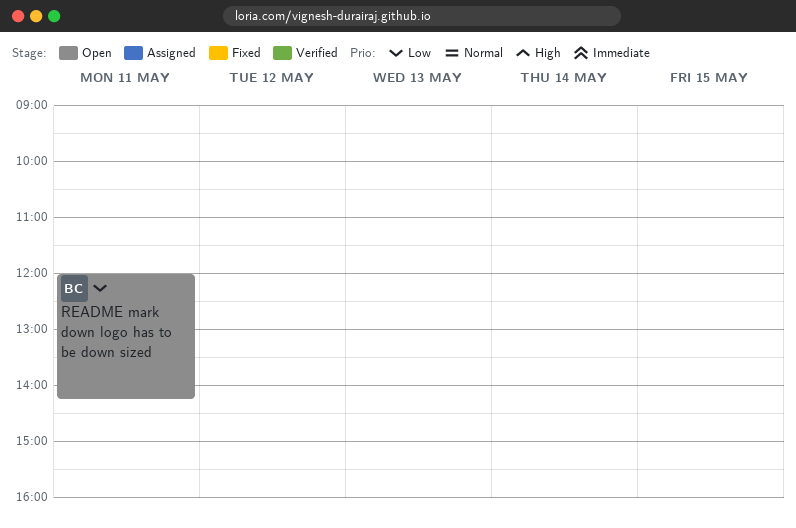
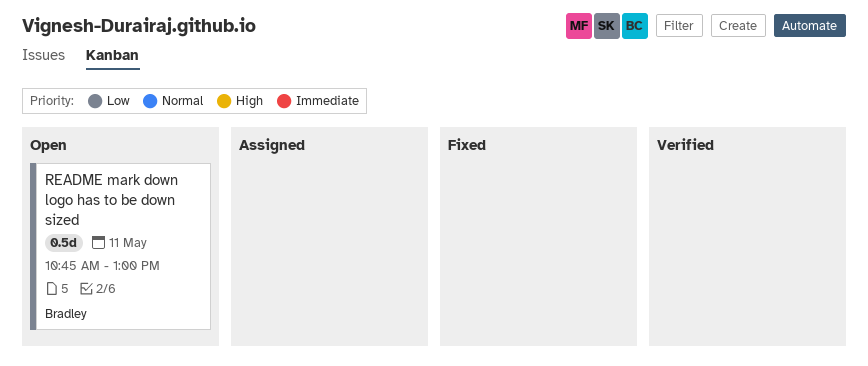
README mark down logo has to be down sized, begins: 12:00 -> 10:45
README mark down logo has to be down sized, ends: 14:15 -> 13:00

